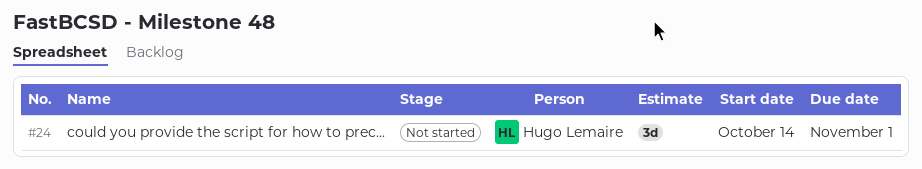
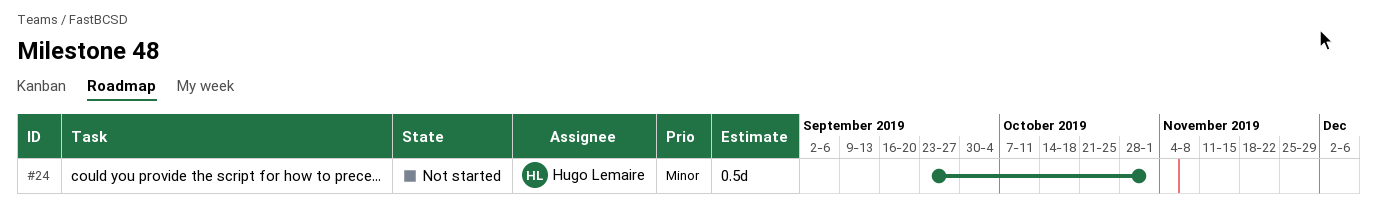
#24, estimate: 3d -> 0.5d
#24, start: Oct 14 -> Sep 23

